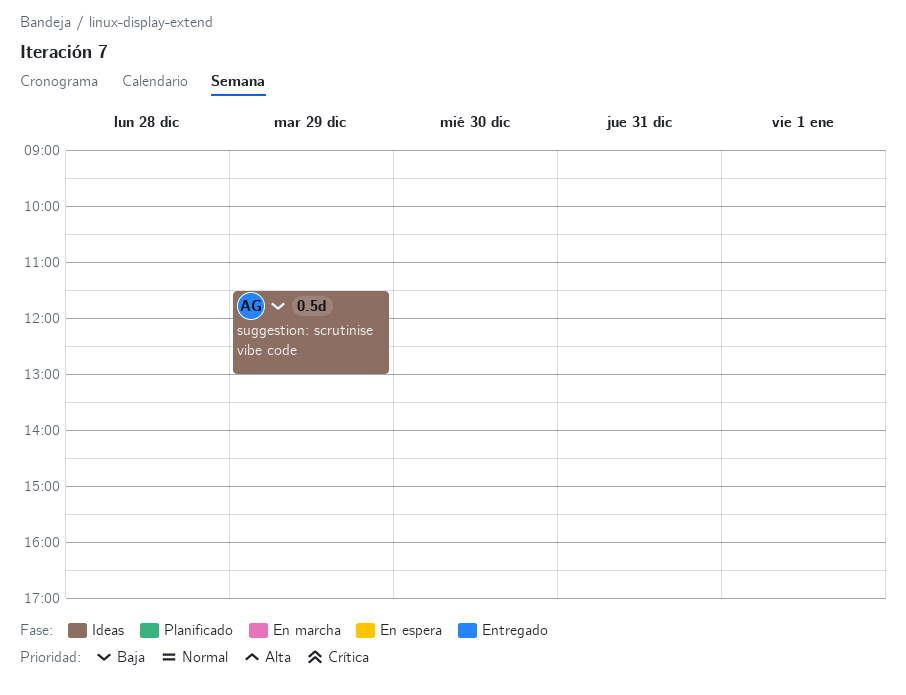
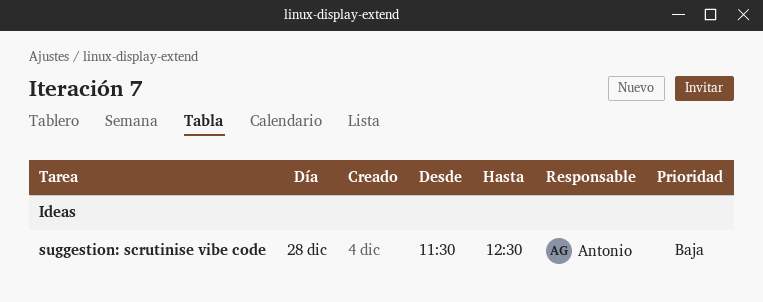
suggestion: scrutinise vibe code, day: Dec 29 -> Dec 28
suggestion: scrutinise vibe code, ends: 13:00 -> 12:30

